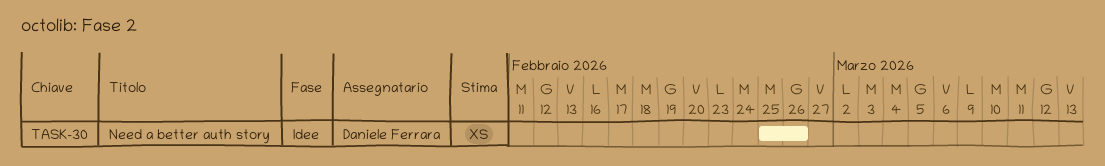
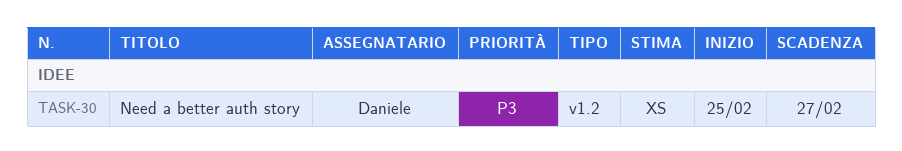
TASK-30, due: Feb 26 -> Feb 27

